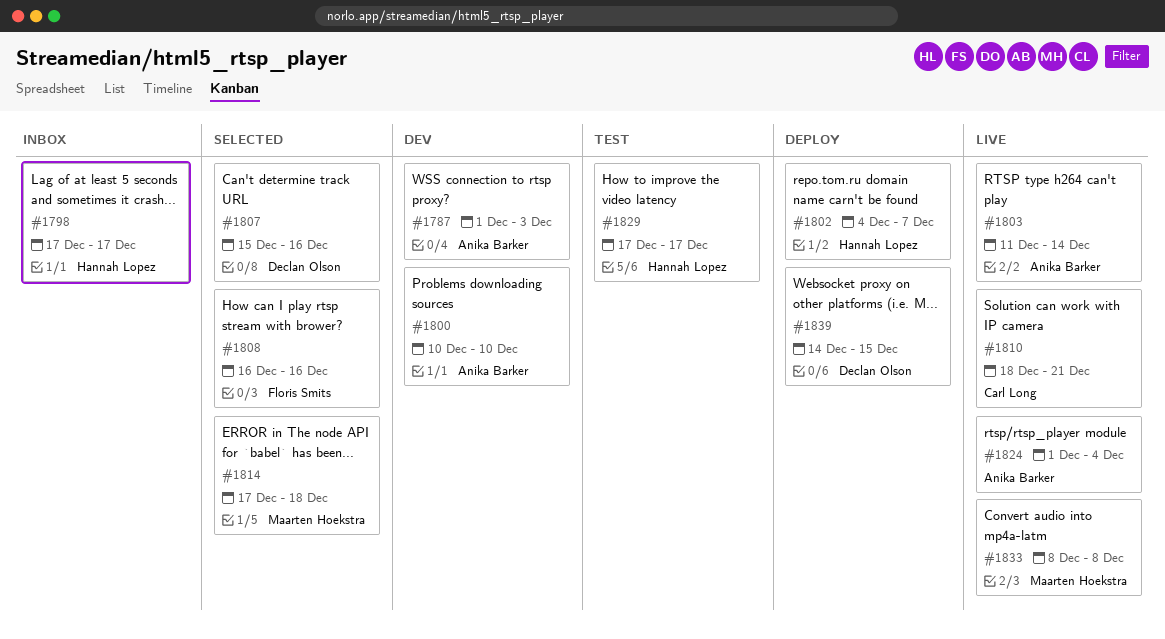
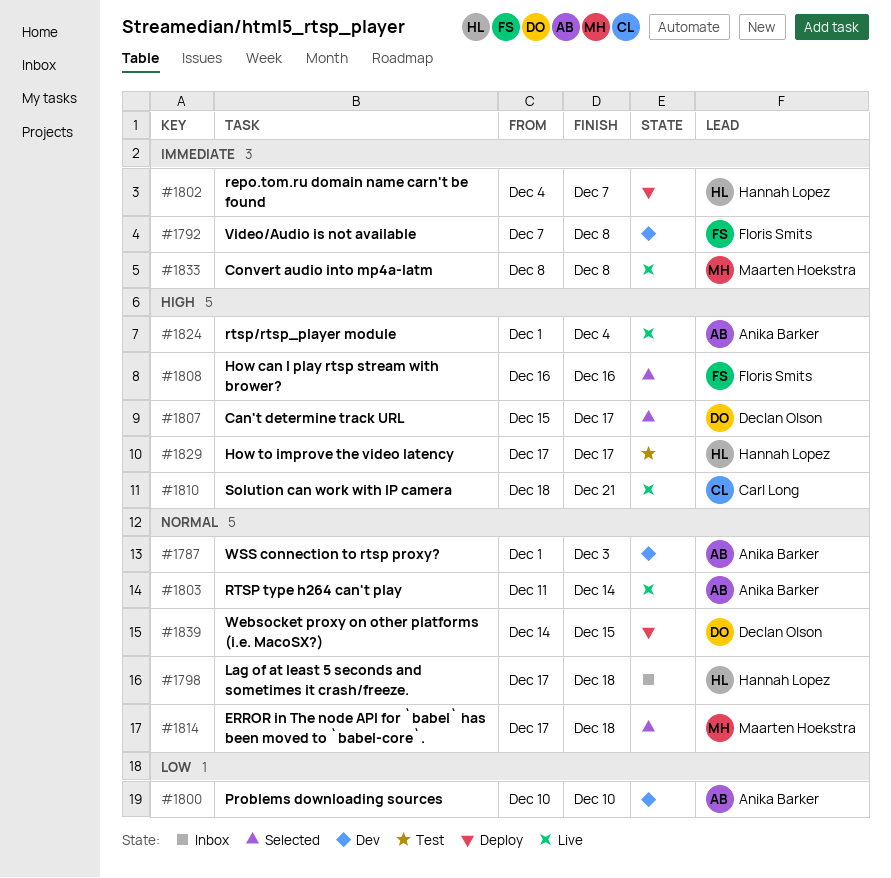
#1792: none -> present
#1798, due: Dec 17 -> Dec 18
#1807, due: Dec 16 -> Dec 17

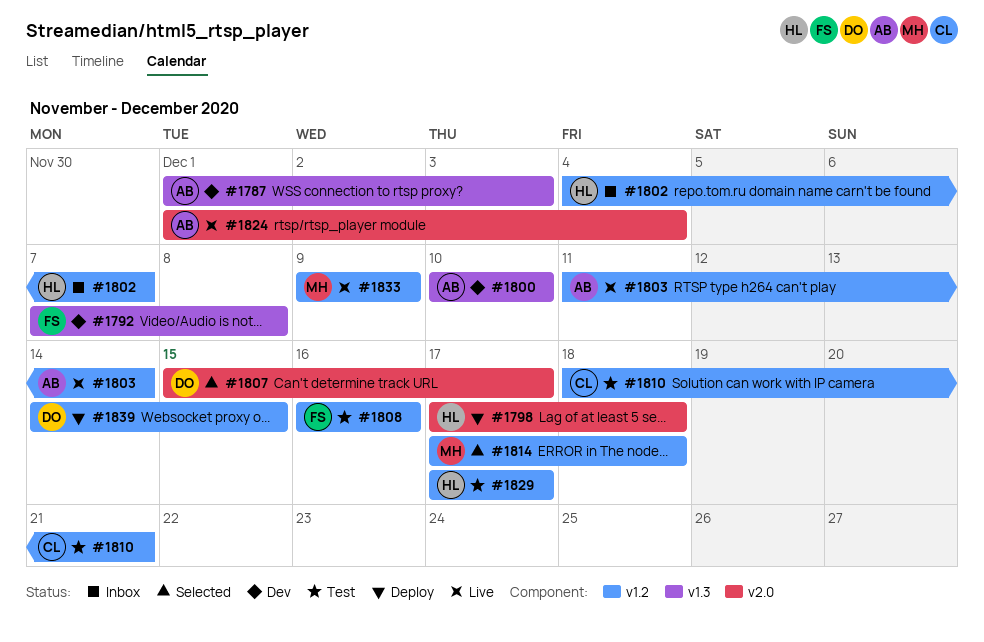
#1798, status: Inbox -> Deploy
#1802, status: Deploy -> Inbox
#1808, status: Selected -> Test
#1810, status: Live -> Test
#1833, start: Dec 8 -> Dec 9
#1833, due: Dec 8 -> Dec 9

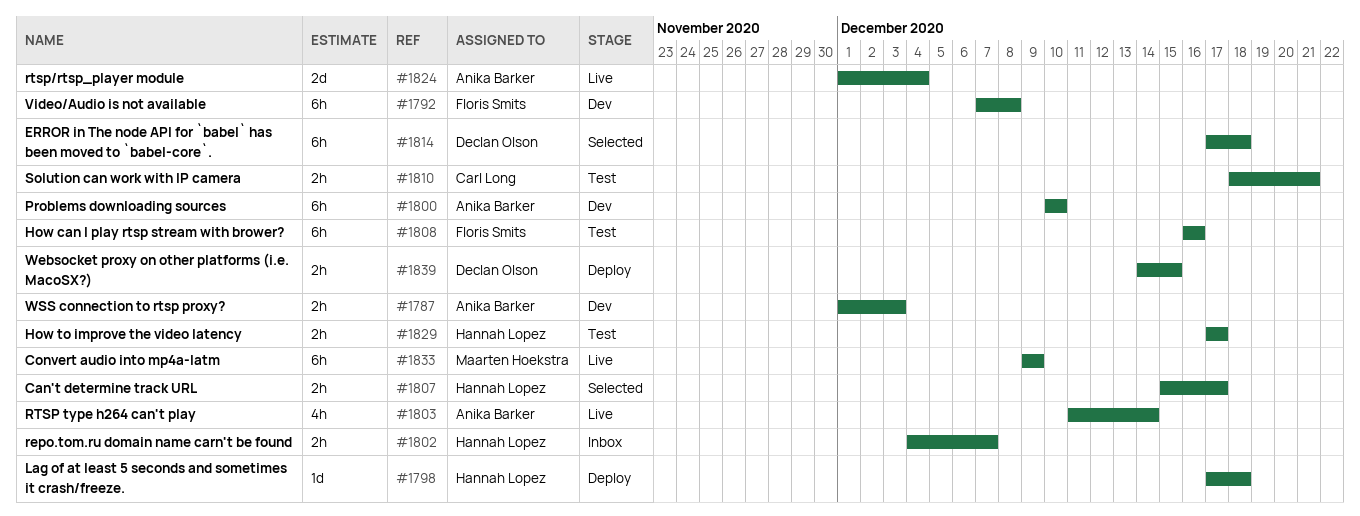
#1807, owner: Declan Olson -> Hannah Lopez
#1814, owner: Maarten Hoekstra -> Declan Olson

